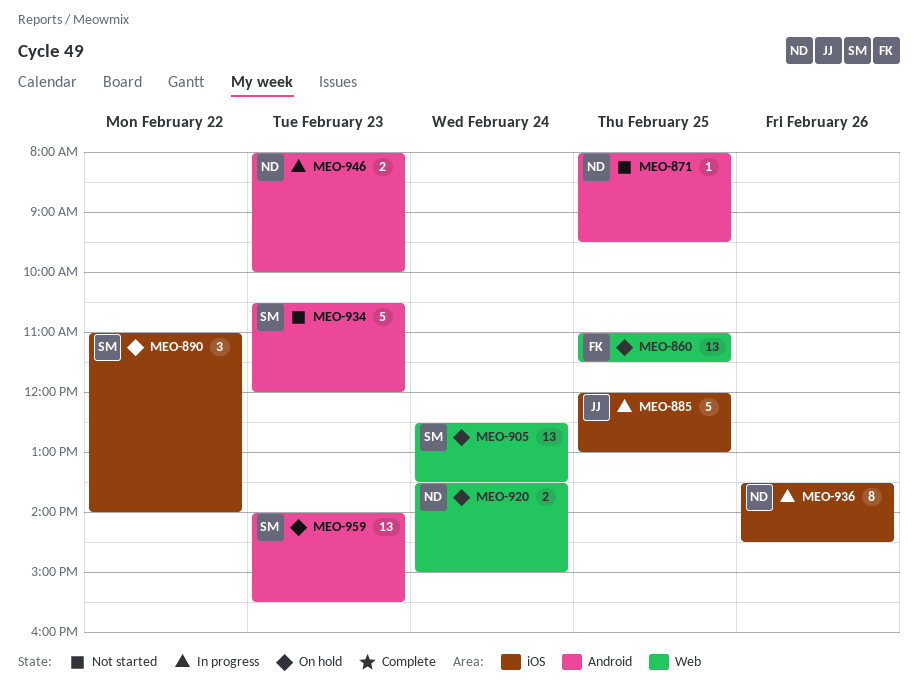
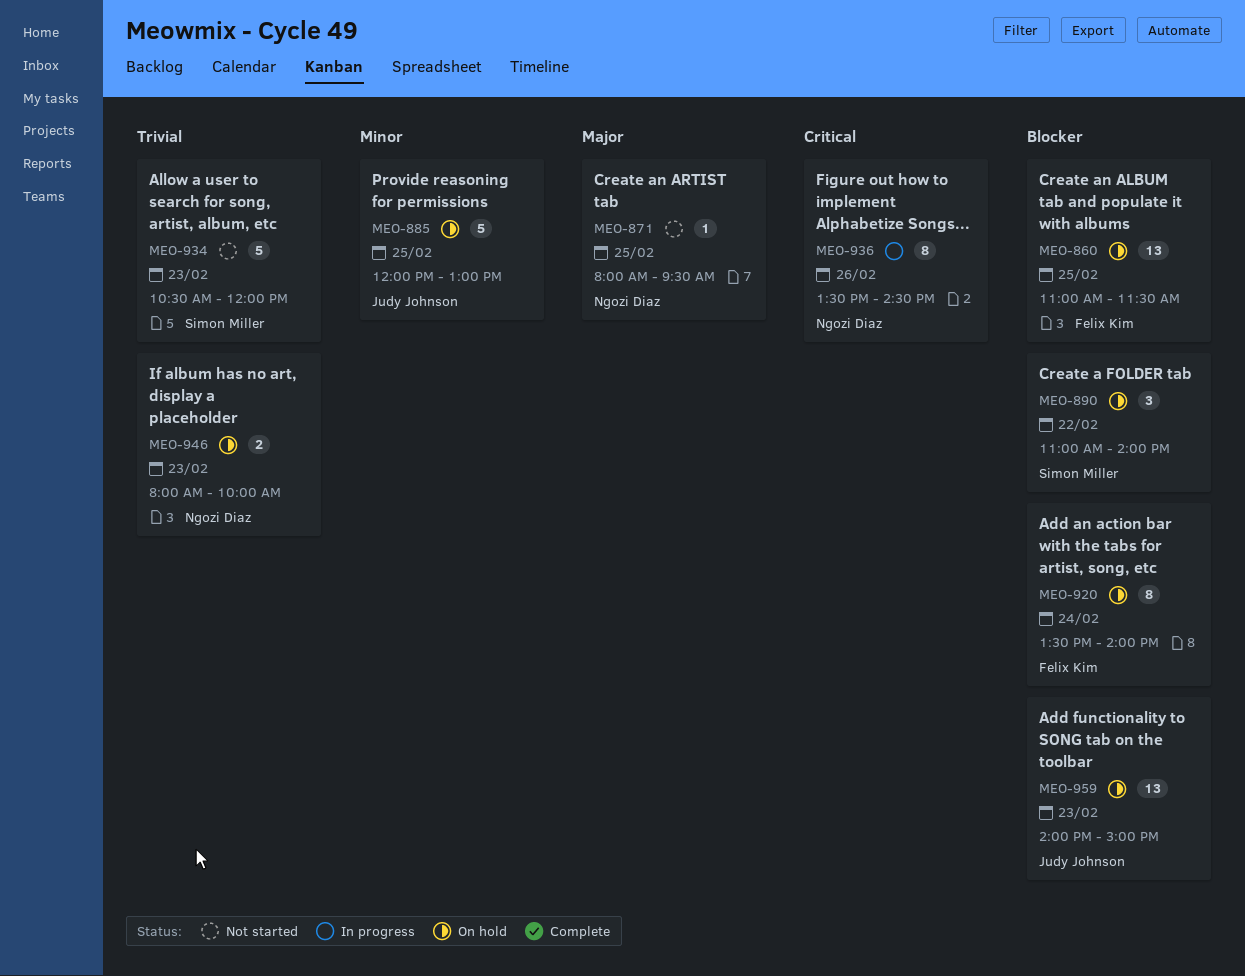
MEO-885, status: In progress -> On hold
MEO-905: present -> none
MEO-920, owner: Ngozi Diaz -> Felix Kim
MEO-920, estimate: 2 -> 8
MEO-920, ends: 15:00 -> 14:00
MEO-946, status: In progress -> On hold
MEO-959, owner: Simon Miller -> Judy Johnson
MEO-959, ends: 15:30 -> 15:00

